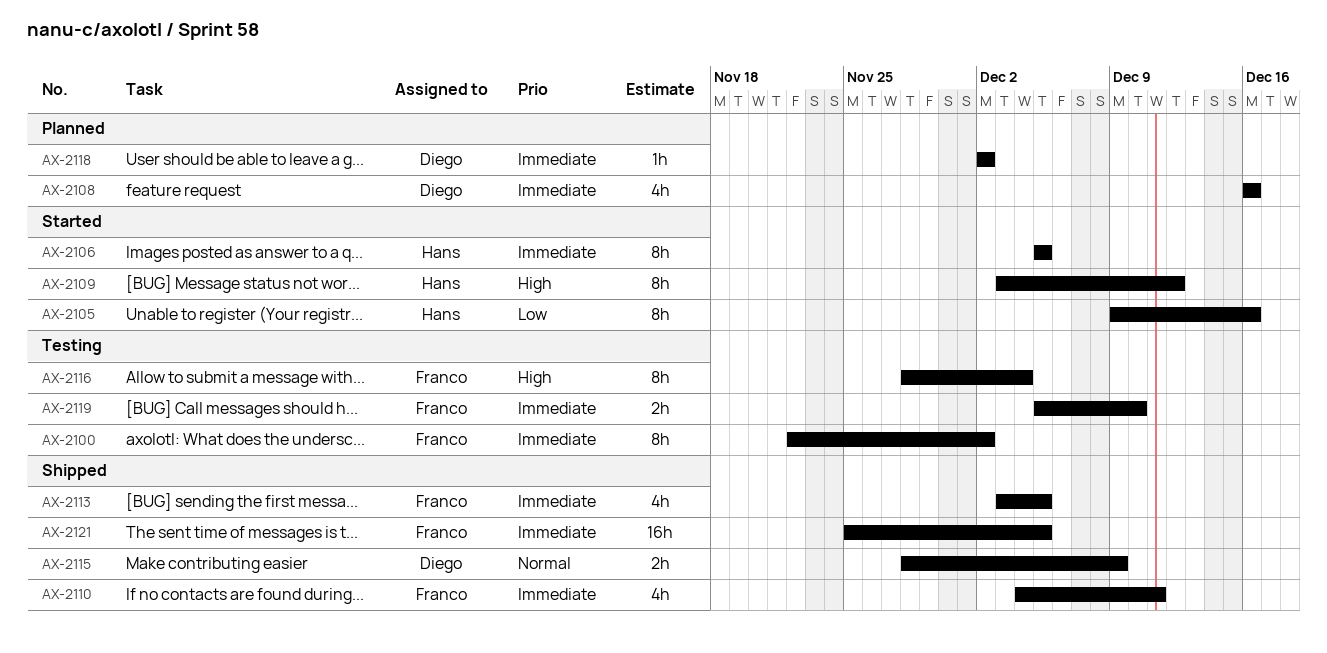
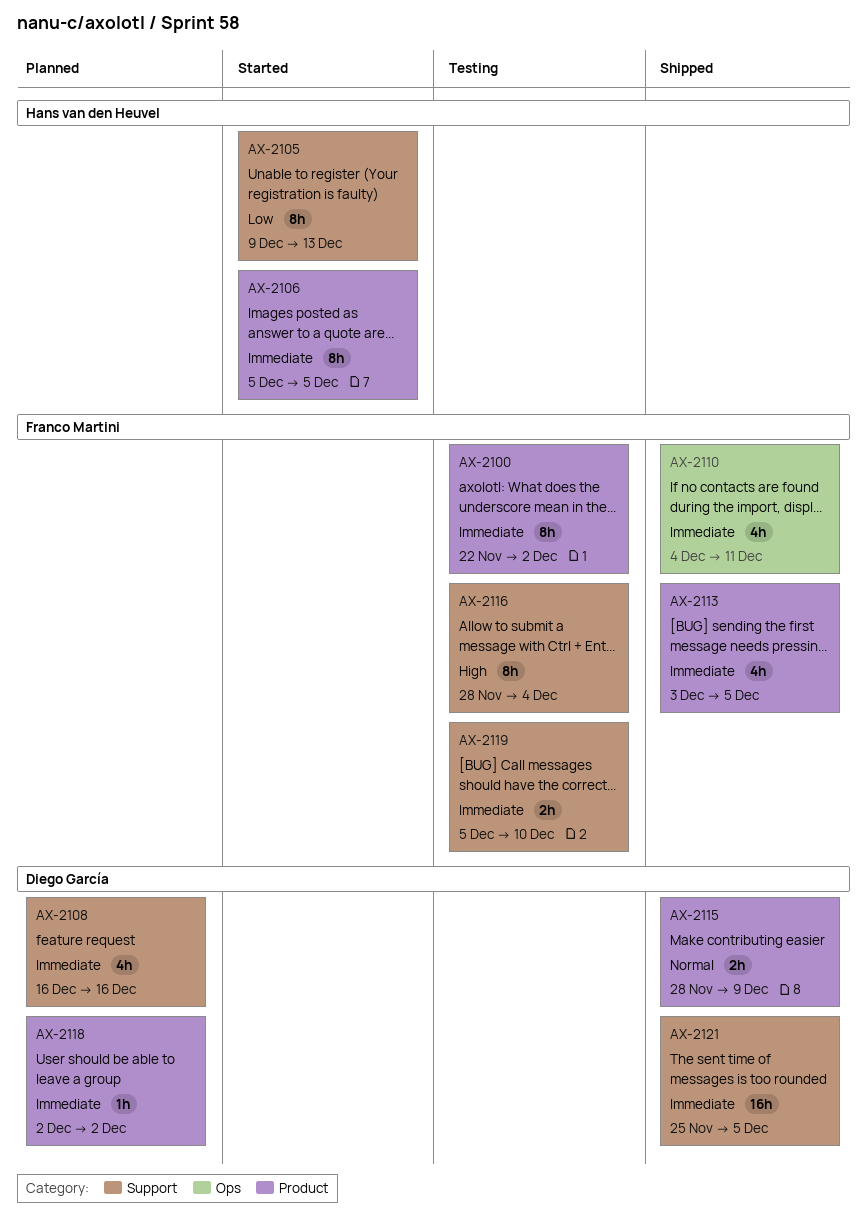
AX-2105, due: Dec 16 -> Dec 13
AX-2109: present -> none
AX-2121, owner: Franco Martini -> Diego García

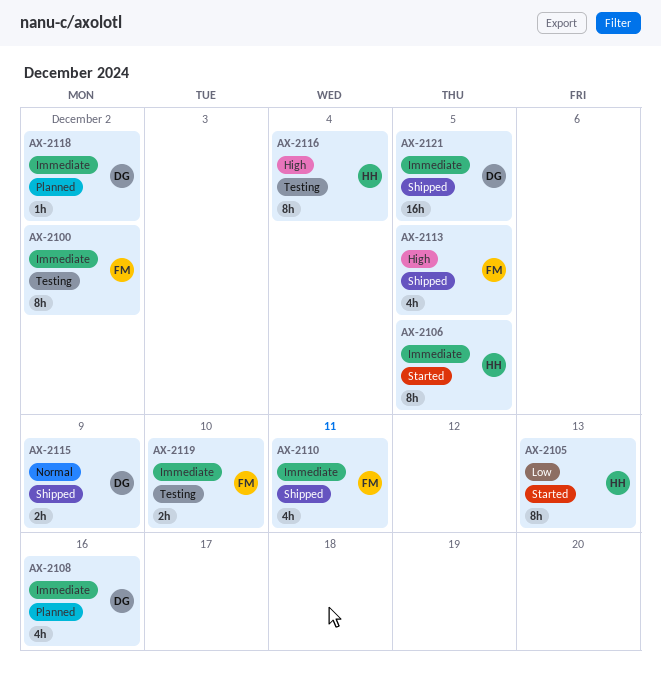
AX-2113, priority: Immediate -> High
AX-2116, owner: Franco Martini -> Hans van den Heuvel

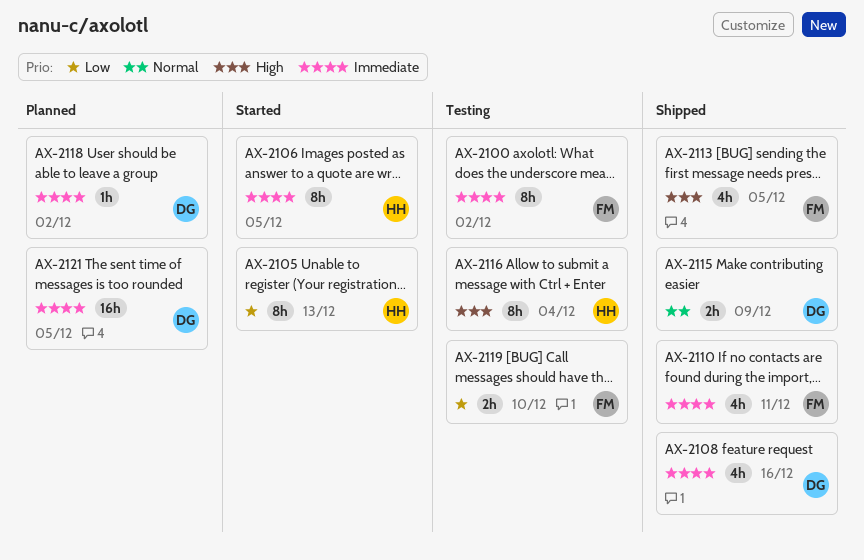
AX-2108, status: Planned -> Shipped
AX-2119, priority: Immediate -> Low
AX-2121, status: Shipped -> Planned

